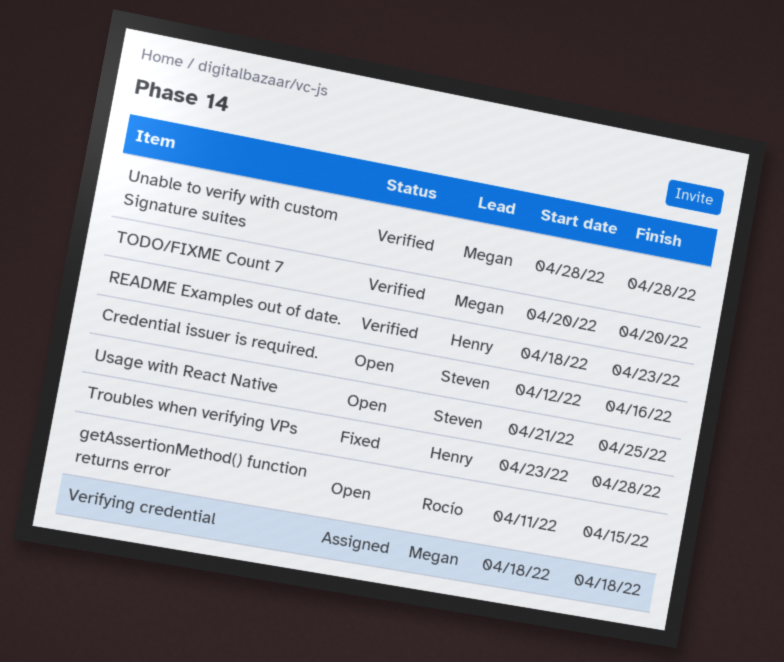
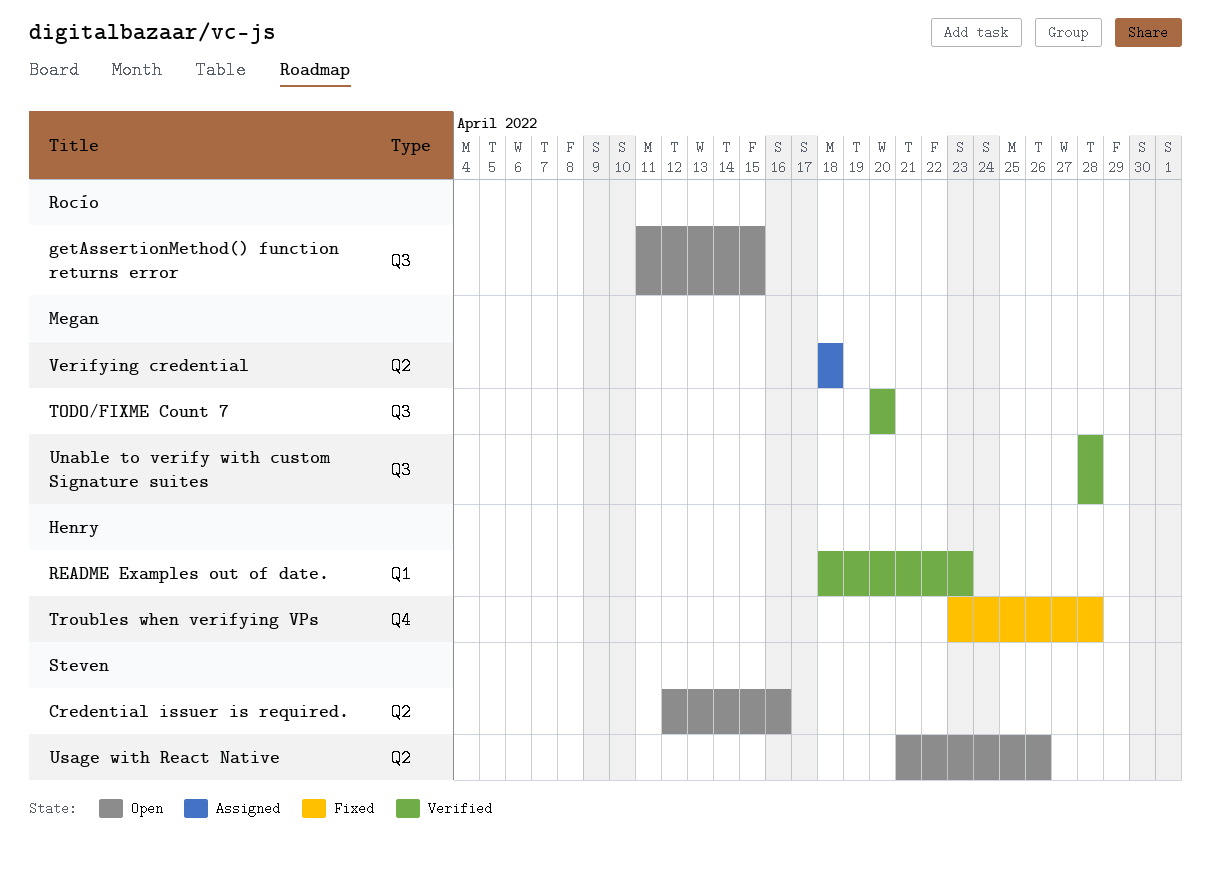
Usage with React Native, due: Apr 25 -> Apr 26

